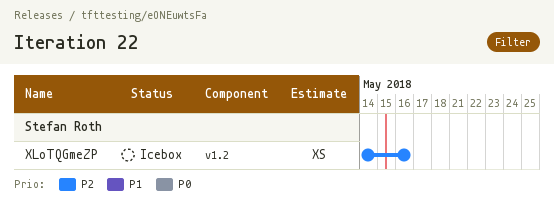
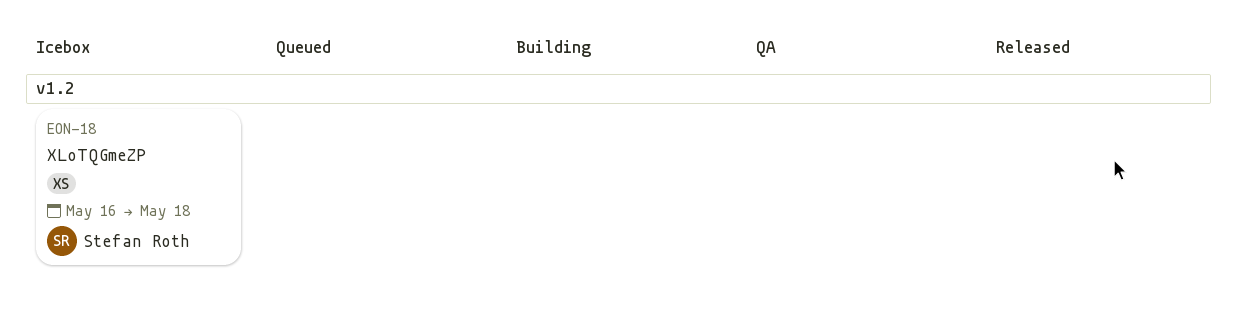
XLoTQGmeZP, start: May 14 -> May 16
XLoTQGmeZP, due: May 16 -> May 18

